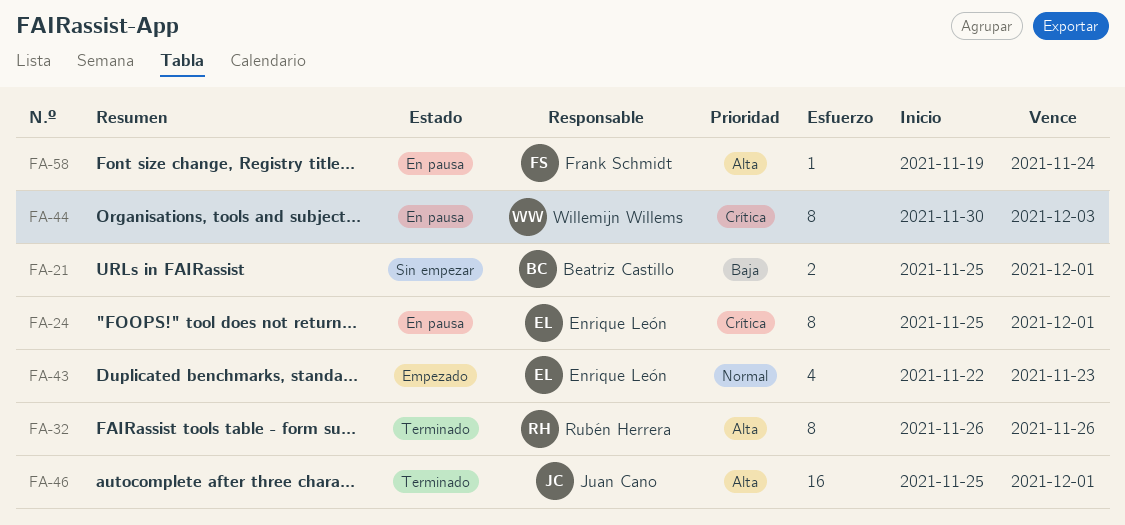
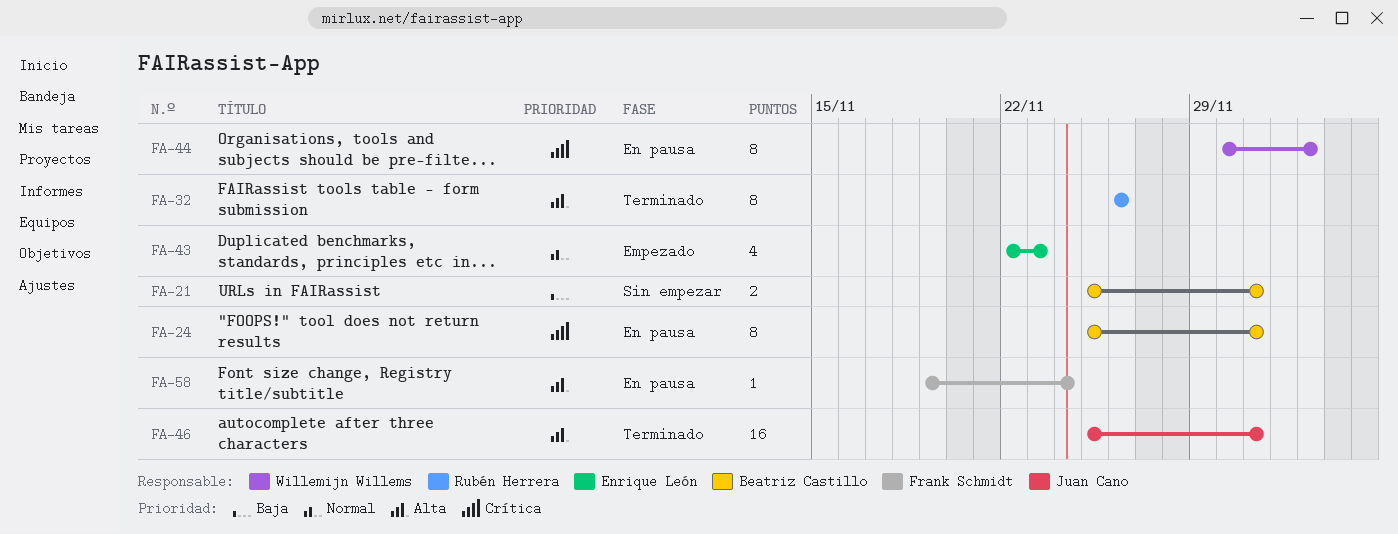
FA-24, owner: Enrique León -> Beatriz Castillo

